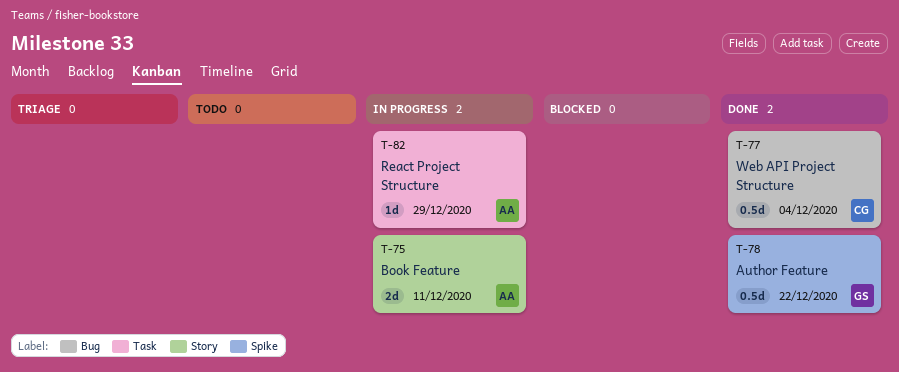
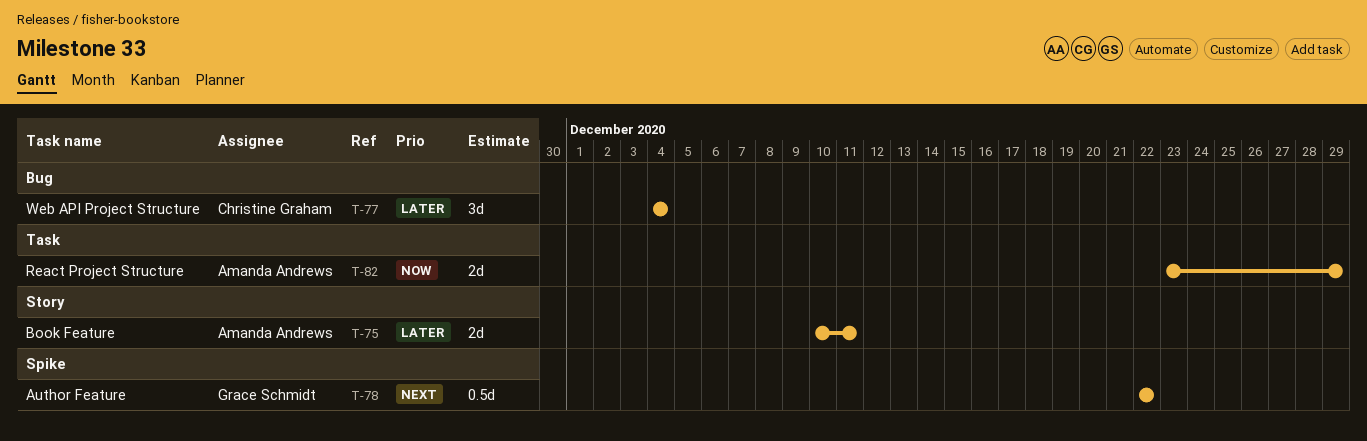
T-77, estimate: 0.5d -> 3d
T-82, estimate: 1d -> 2d

